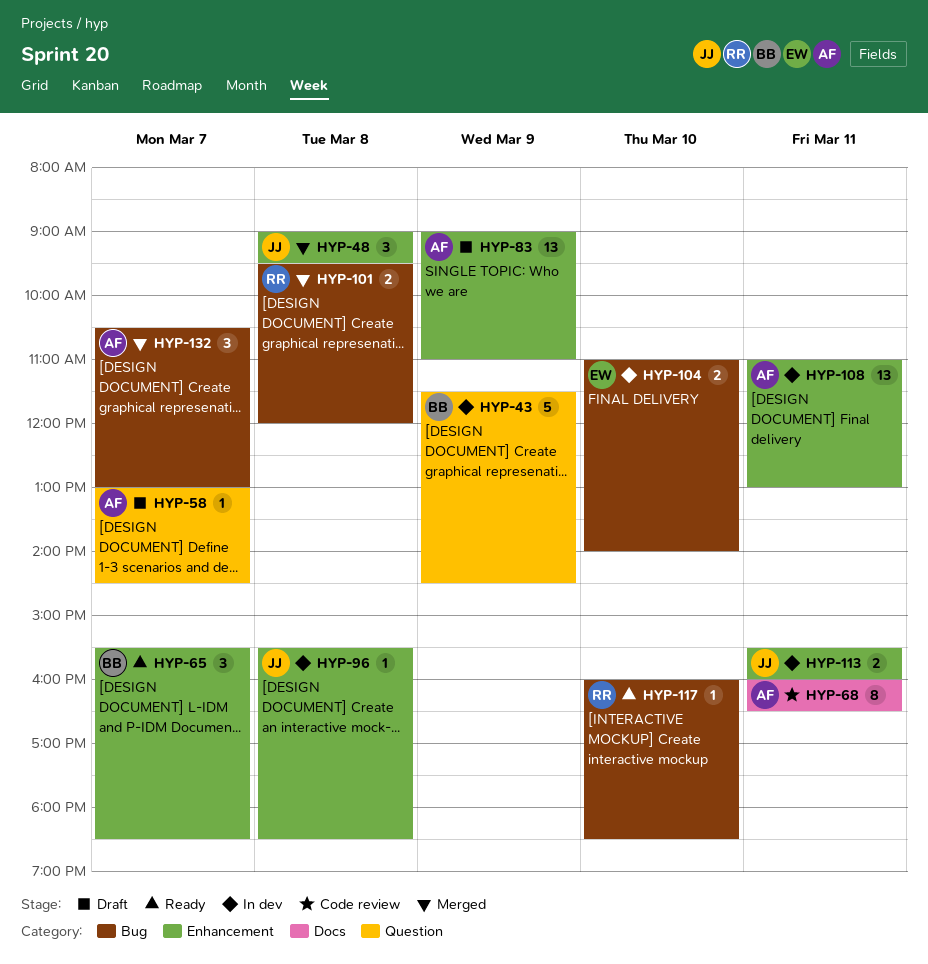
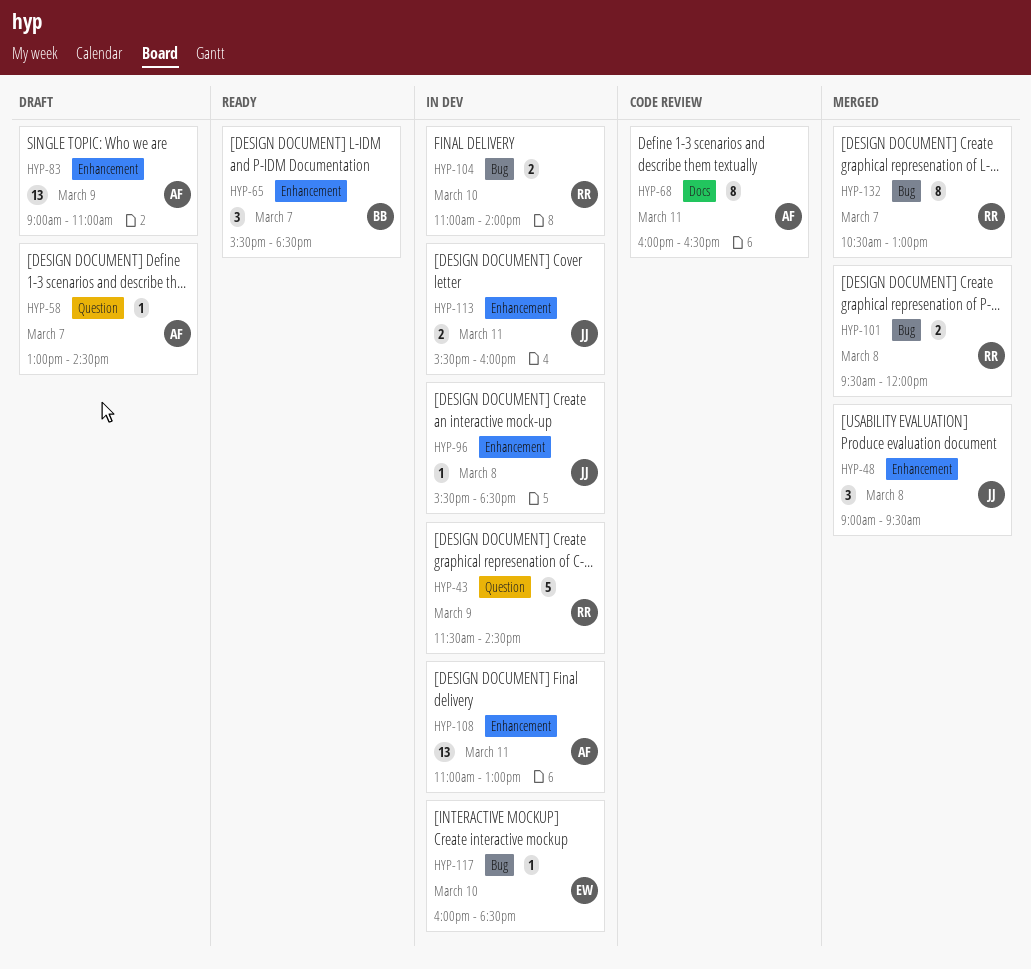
HYP-43, owner: BB -> RR
HYP-104, owner: EW -> RR
HYP-117, status: Ready -> In dev
HYP-117, owner: RR -> EW
HYP-132, owner: AF -> RR
HYP-132, estimate: 3 -> 8

